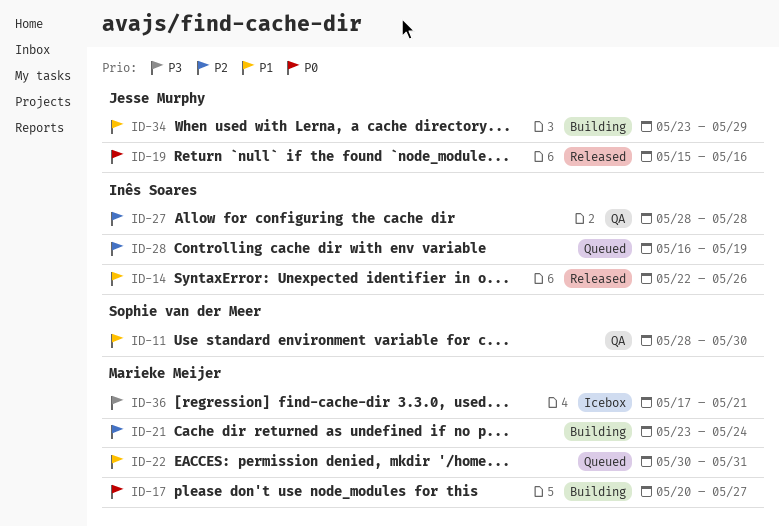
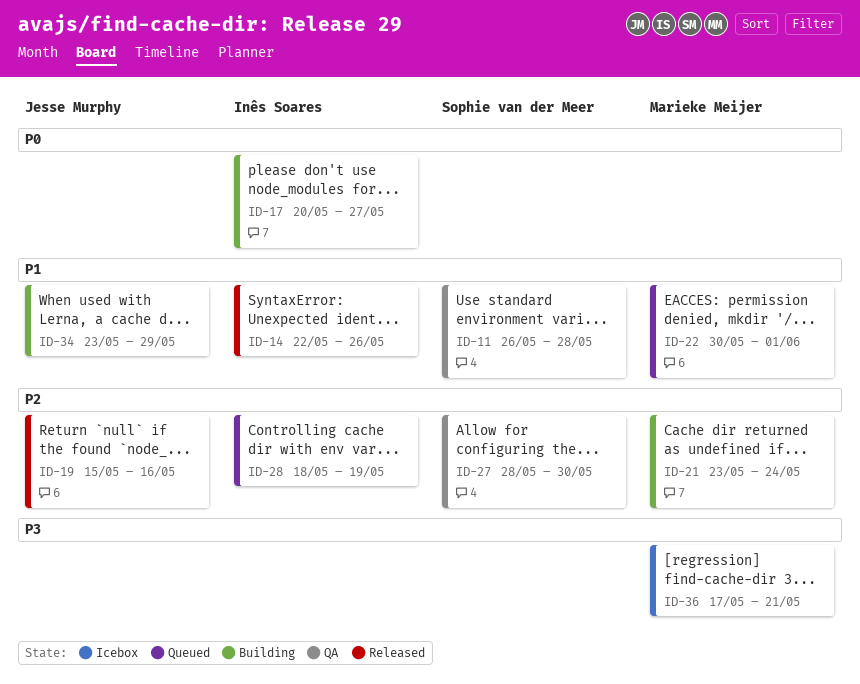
ID-11, start: May 28 -> May 26
ID-11, due: May 30 -> May 28
ID-17, owner: Marieke Meijer -> Inês Soares
ID-19, priority: P0 -> P2
ID-22, due: May 31 -> Jun 1
ID-27, owner: Inês Soares -> Sophie van der Meer
ID-27, due: May 28 -> May 30
ID-28, start: May 16 -> May 18

